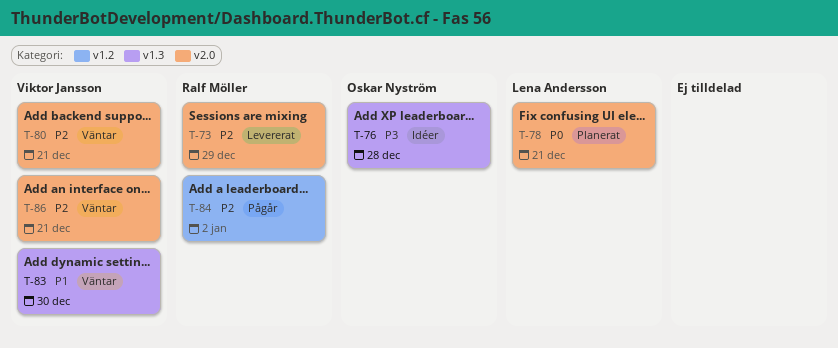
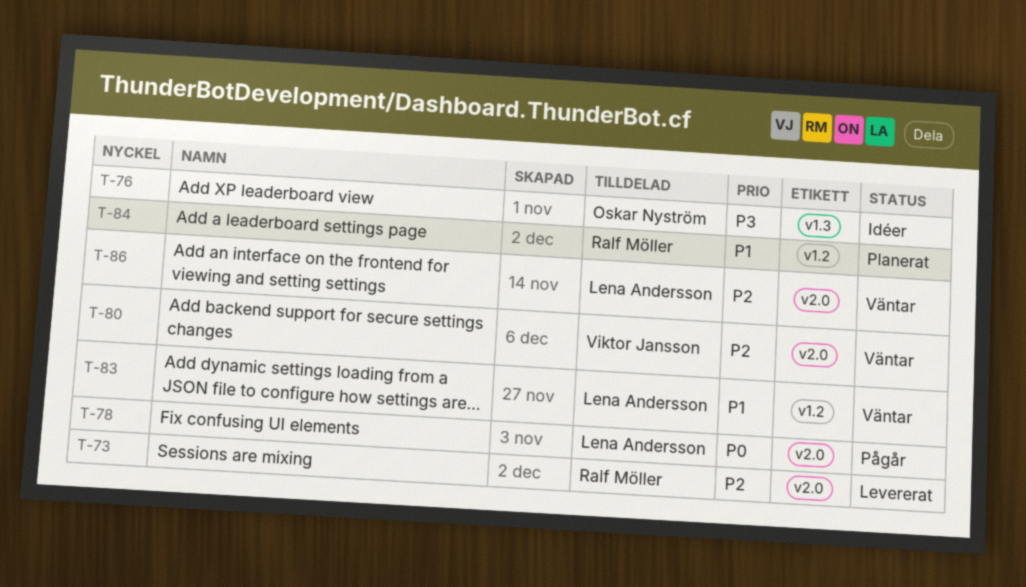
T-78, status: Planerat -> Pågår
T-83, owner: Viktor Jansson -> Lena Andersson
T-83, label: v1.3 -> v1.2
T-84, status: Pågår -> Planerat
T-84, priority: P2 -> P1
T-86, owner: Viktor Jansson -> Lena Andersson

